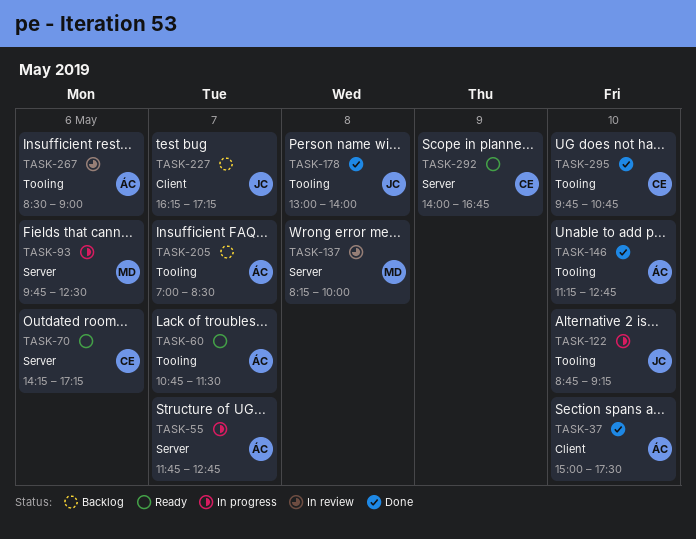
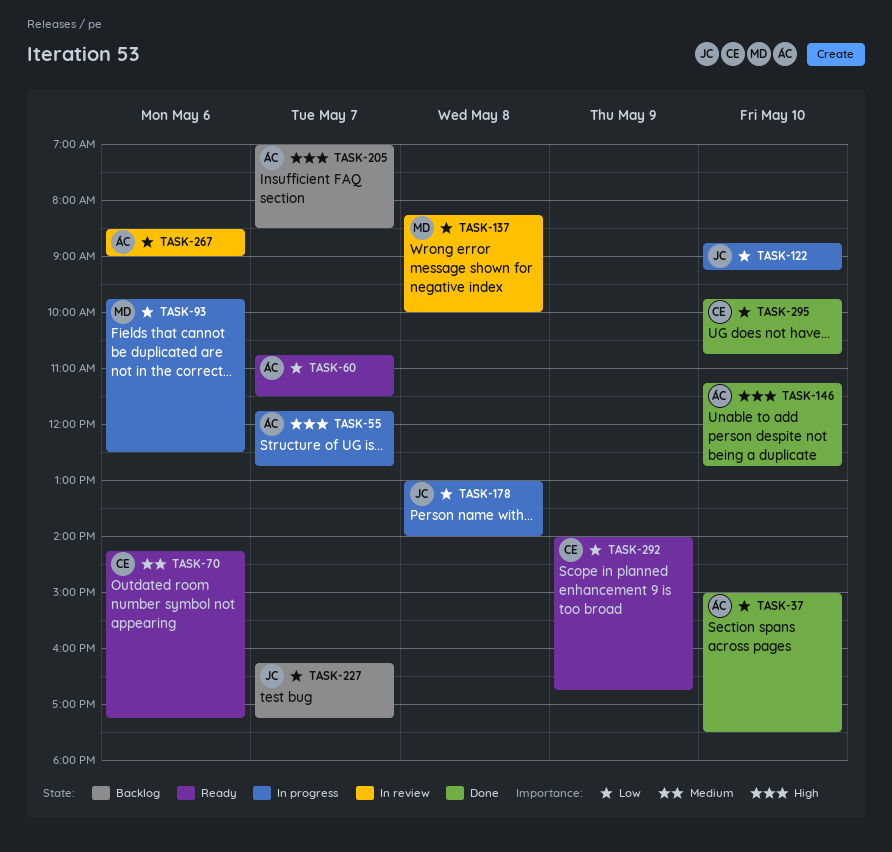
TASK-178, status: Done -> In progress

